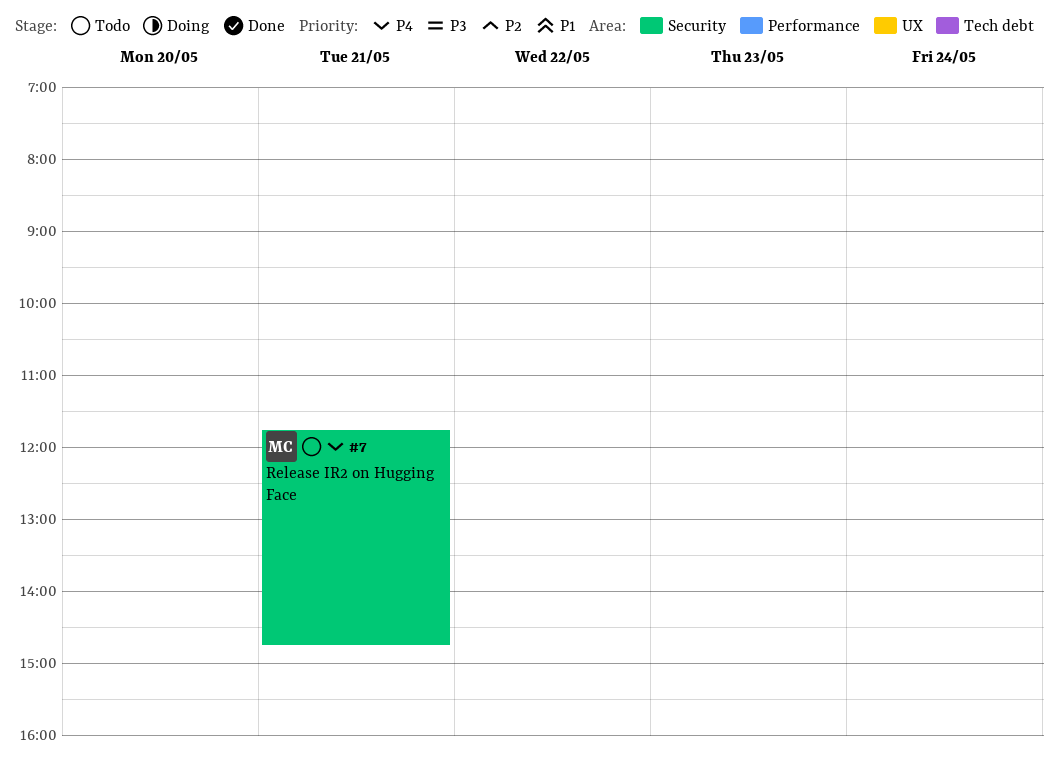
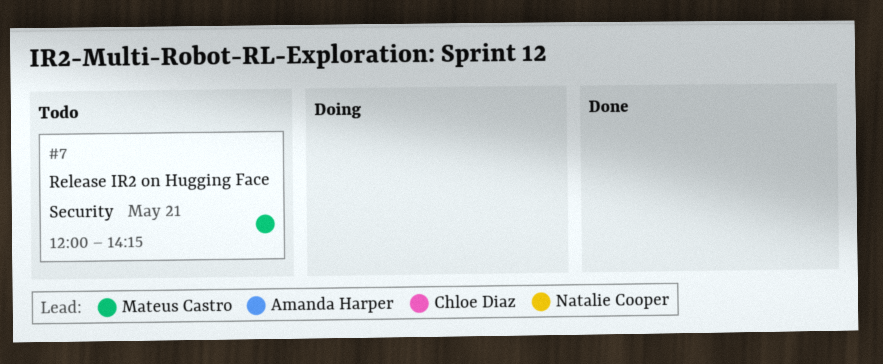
#7, begins: 11:45 -> 12:00
#7, ends: 14:45 -> 14:15

